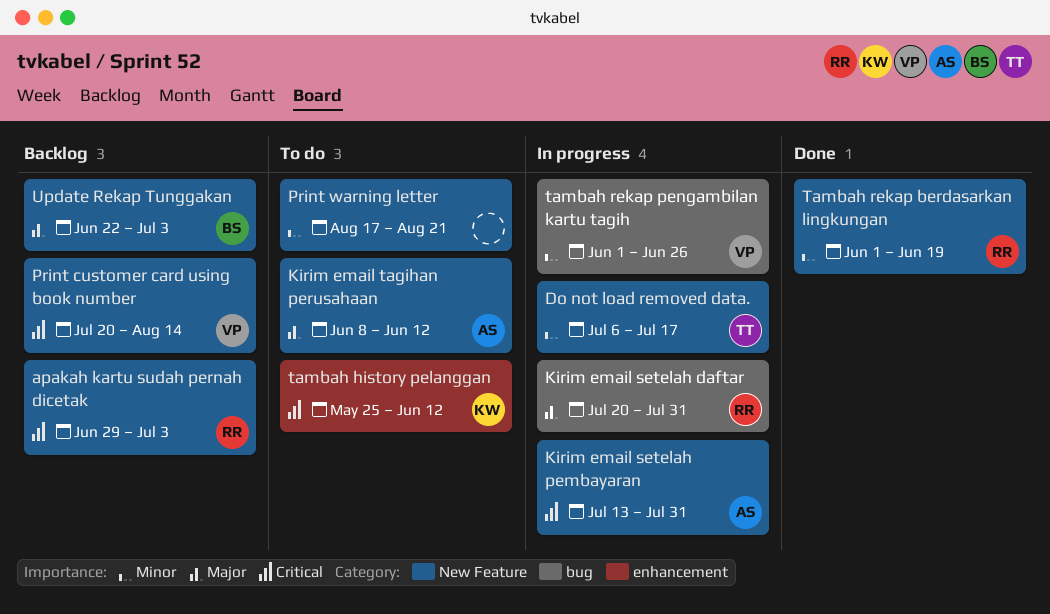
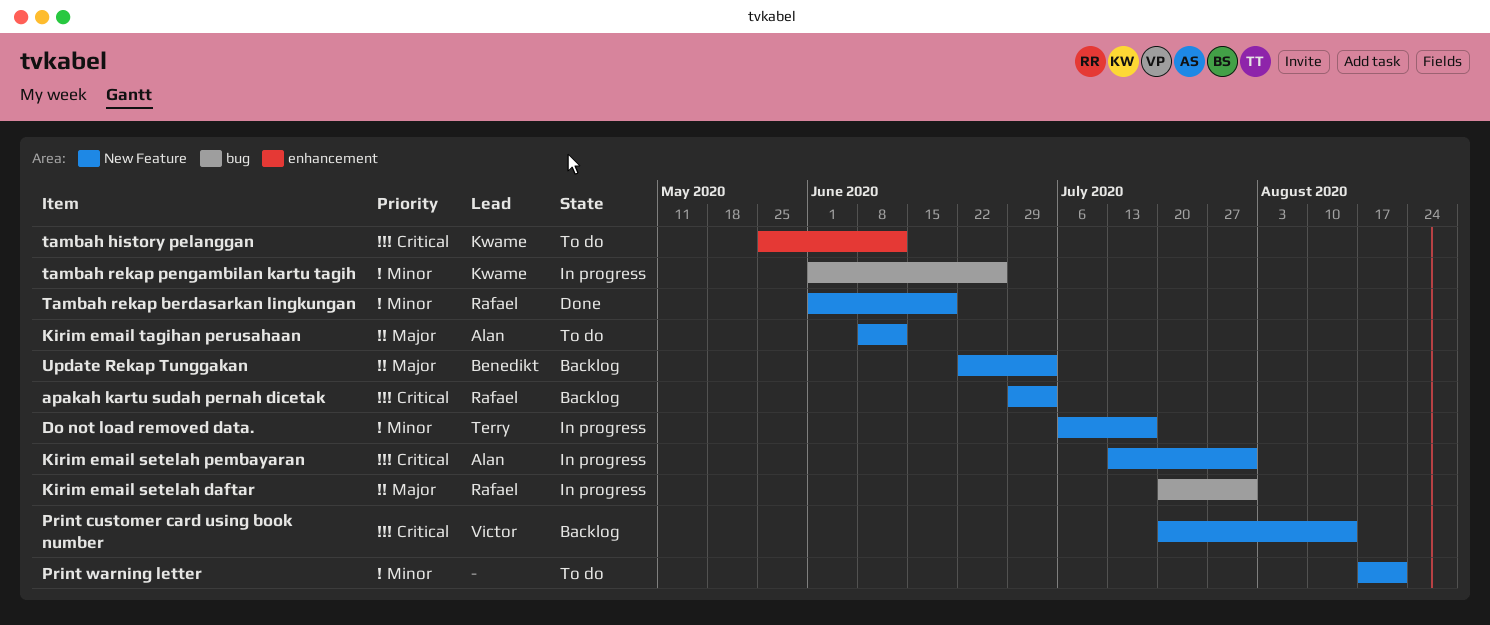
tambah rekap pengambilan kartu tagih, owner: Victor -> Kwame

